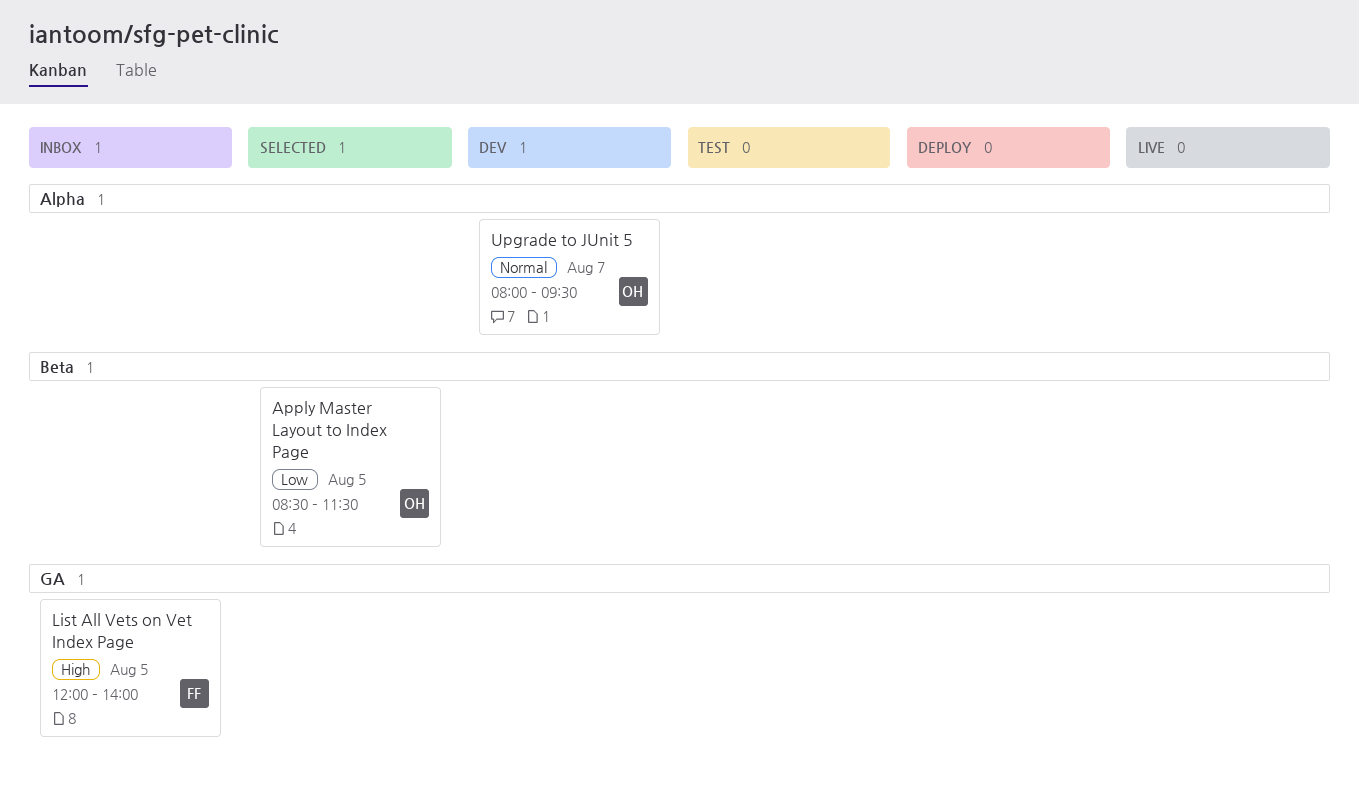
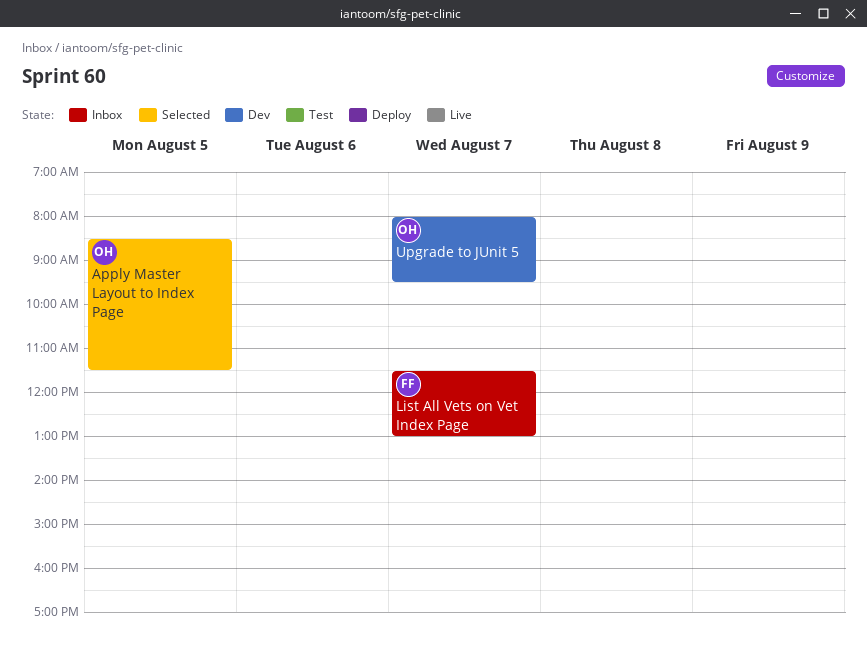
List All Vets on Vet Index Page, day: Aug 5 -> Aug 7
List All Vets on Vet Index Page, begins: 12:00 -> 11:30
List All Vets on Vet Index Page, ends: 14:00 -> 13:00

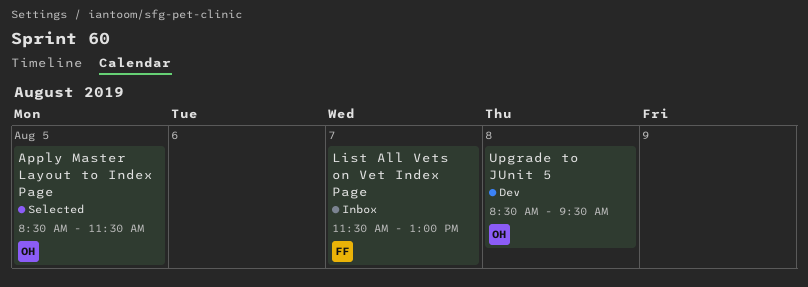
Upgrade to JUnit 5, day: Aug 7 -> Aug 8
Upgrade to JUnit 5, begins: 08:00 -> 08:30

